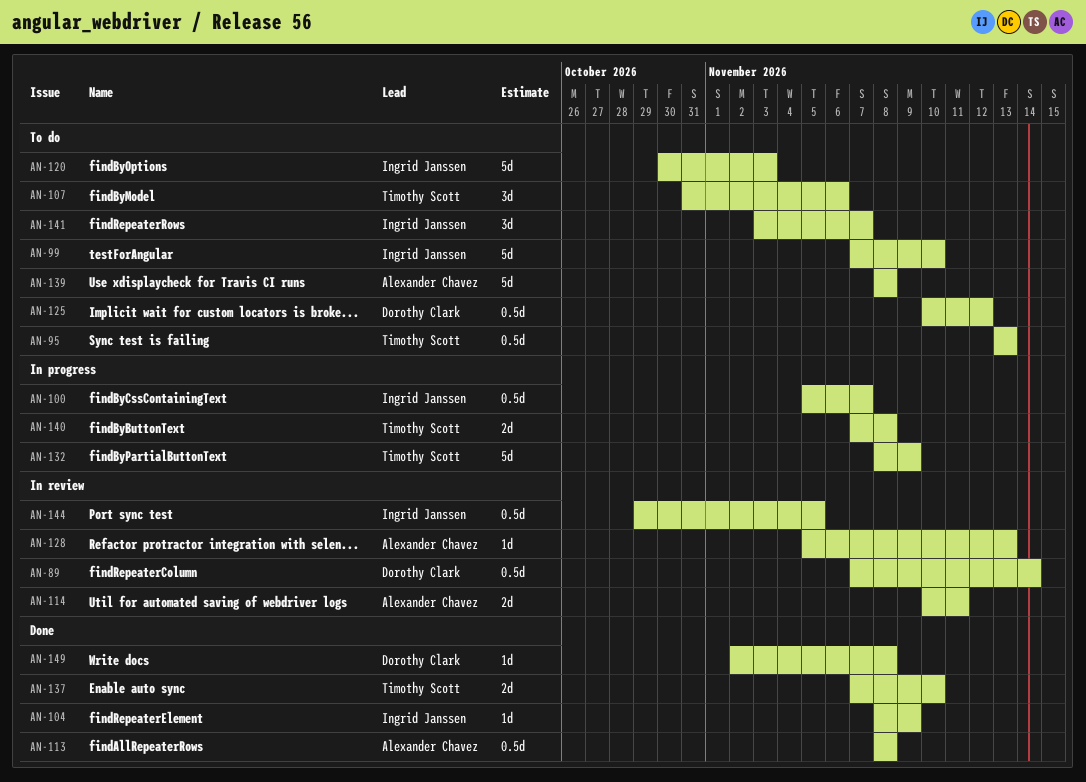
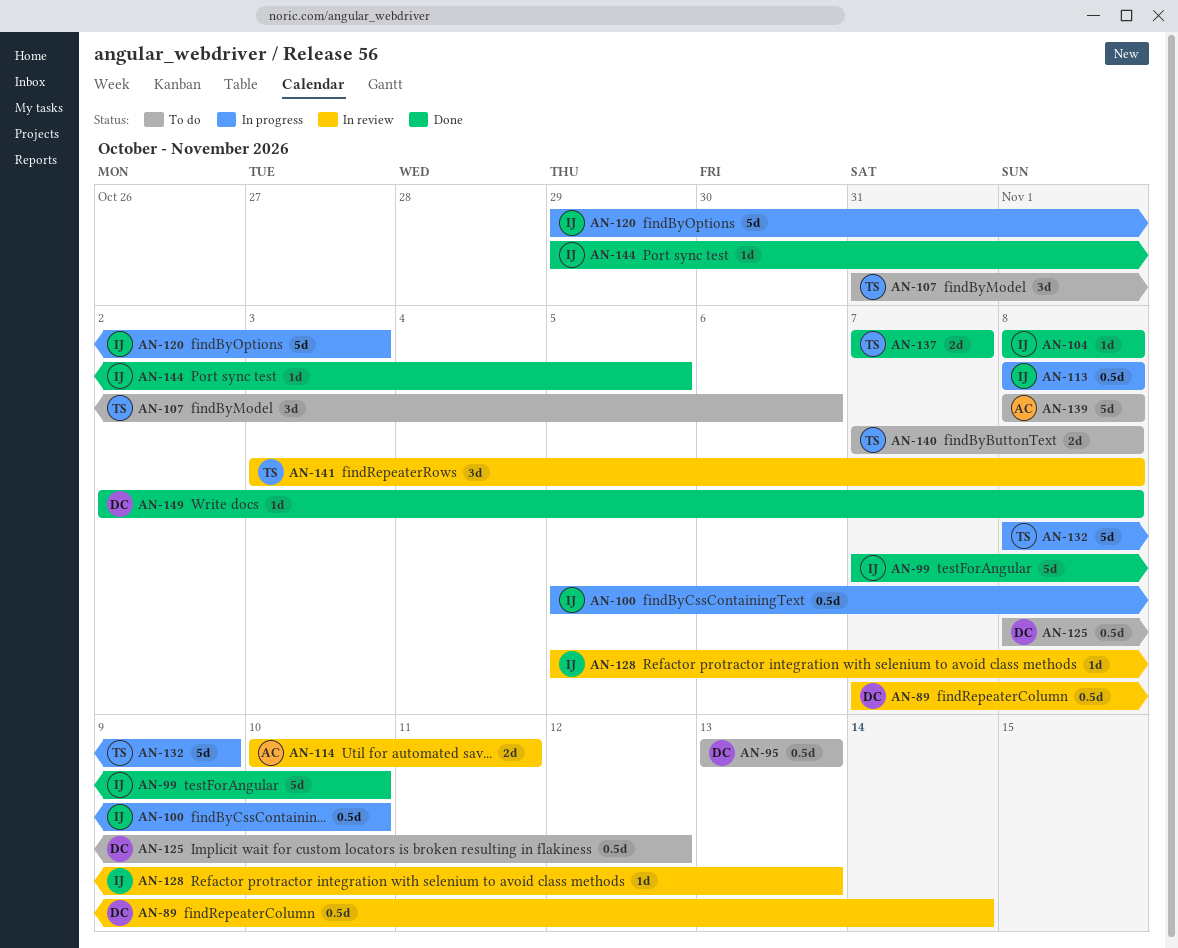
AN-95, owner: Timothy Scott -> Dorothy Clark
AN-99, status: To do -> Done
AN-100, due: Nov 7 -> Nov 10
AN-104, due: Nov 9 -> Nov 8
AN-113, status: Done -> In progress
AN-113, owner: Alexander Chavez -> Ingrid Janssen
AN-120, status: To do -> In progress
AN-120, start: Oct 30 -> Oct 29
AN-125, start: Nov 10 -> Nov 8
AN-128, owner: Alexander Chavez -> Ingrid Janssen
AN-137, due: Nov 10 -> Nov 7
AN-140, status: In progress -> To do
AN-141, status: To do -> In review
AN-141, owner: Ingrid Janssen -> Timothy Scott
AN-141, due: Nov 7 -> Nov 8
AN-144, status: In review -> Done
AN-144, estimate: 0.5d -> 1d

